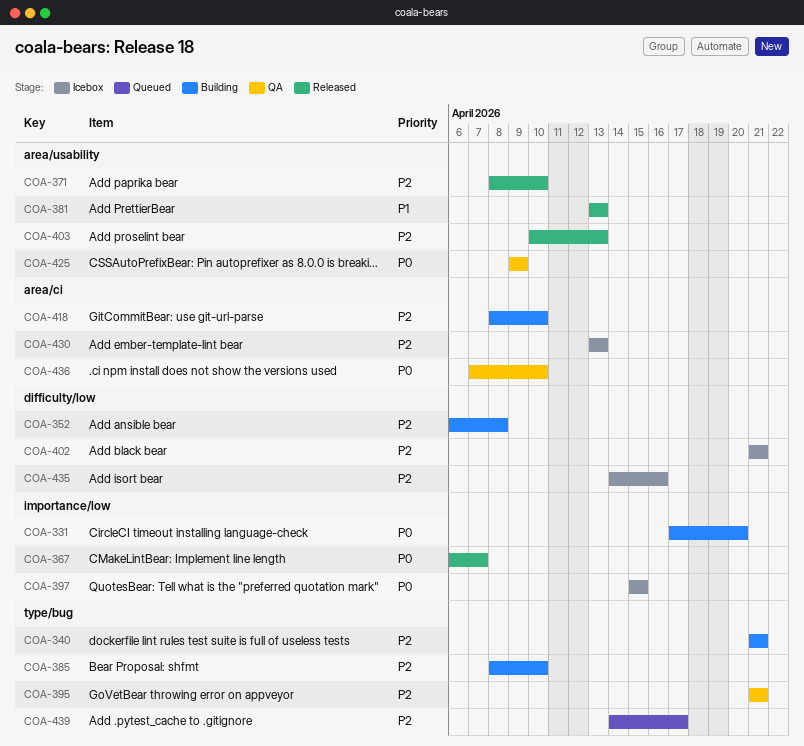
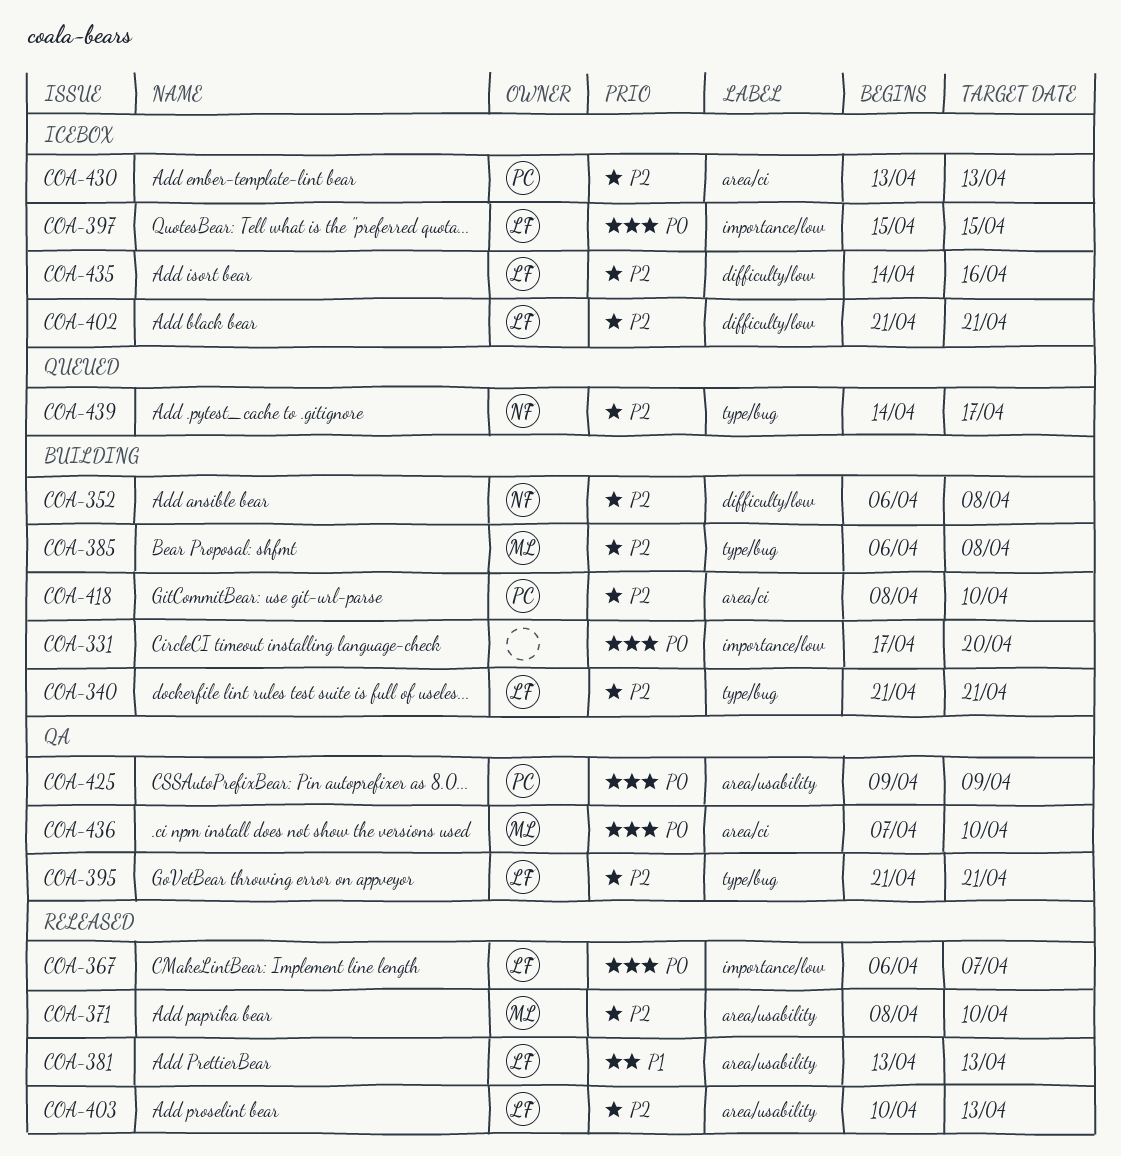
COA-385, start: Apr 8 -> Apr 6
COA-385, due: Apr 10 -> Apr 8

